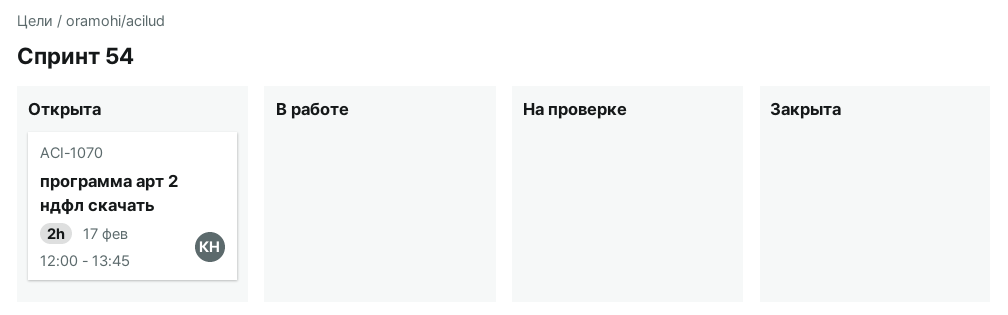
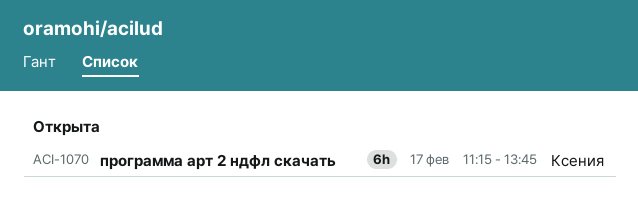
ACI-1070, estimate: 2h -> 6h
ACI-1070, begins: 12:00 -> 11:15

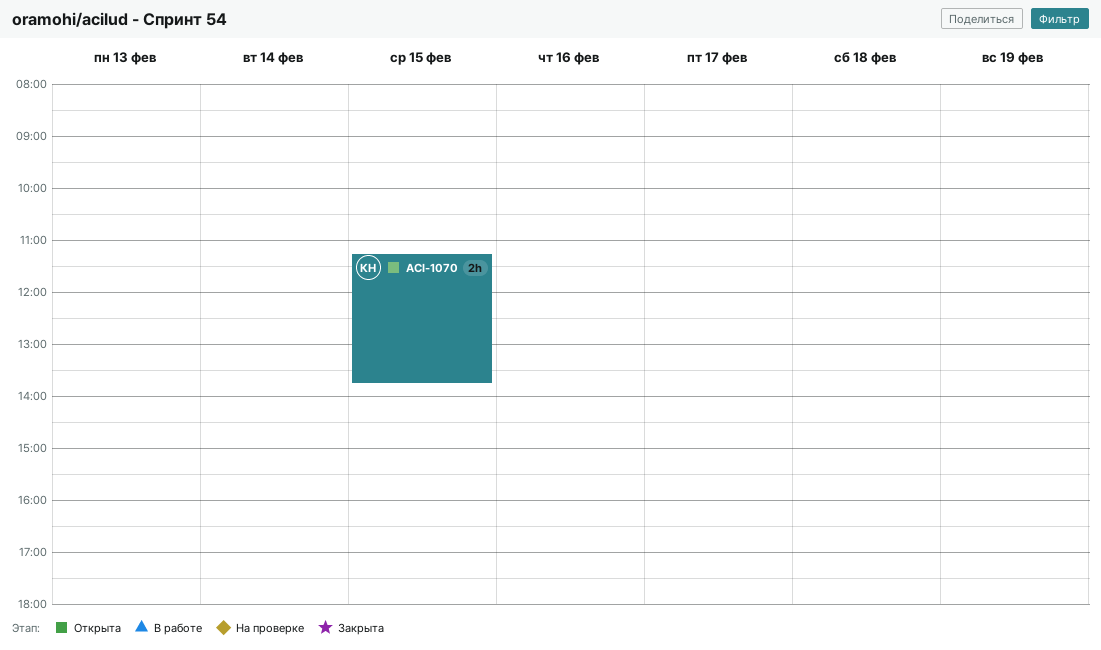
ACI-1070, estimate: 6h -> 2h
ACI-1070, day: Feb 17 -> Feb 15

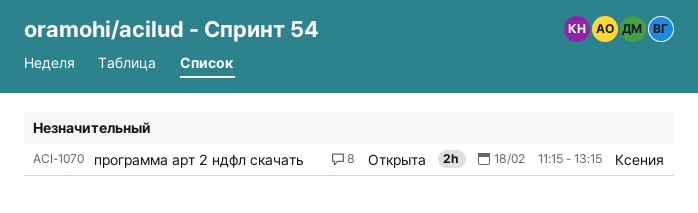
ACI-1070, day: Feb 15 -> Feb 18
ACI-1070, ends: 13:45 -> 13:15

